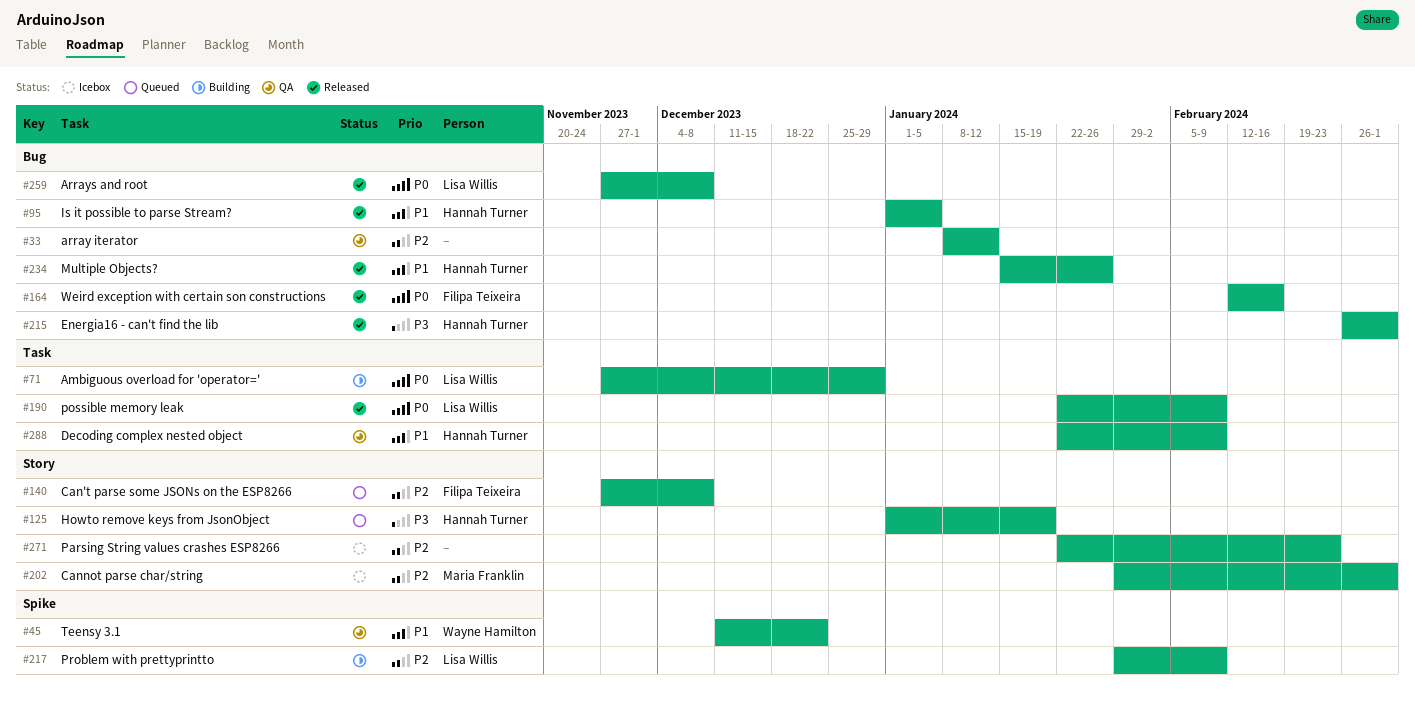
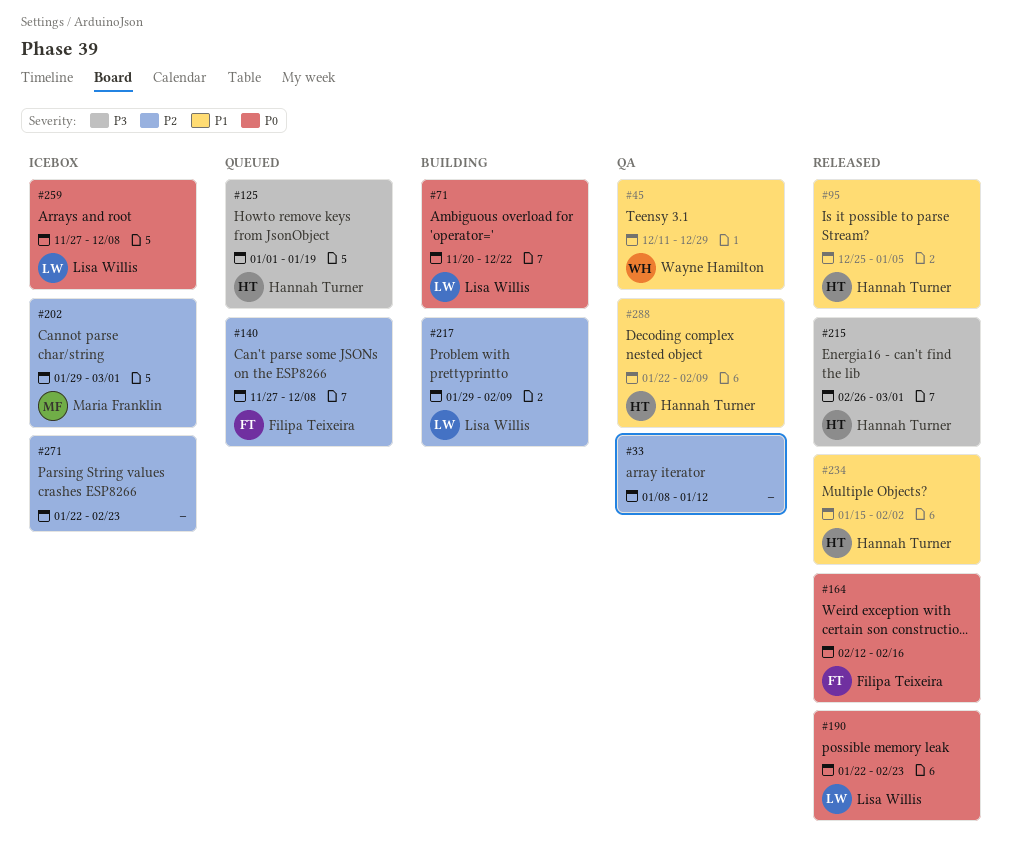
#45, due: Dec 22 -> Dec 29
#71, start: Nov 27 -> Nov 20
#71, due: Dec 29 -> Dec 22
#95, start: Jan 1 -> Dec 25
#190, due: Feb 9 -> Feb 23
#234, due: Jan 26 -> Feb 2
#259, status: Released -> Icebox

